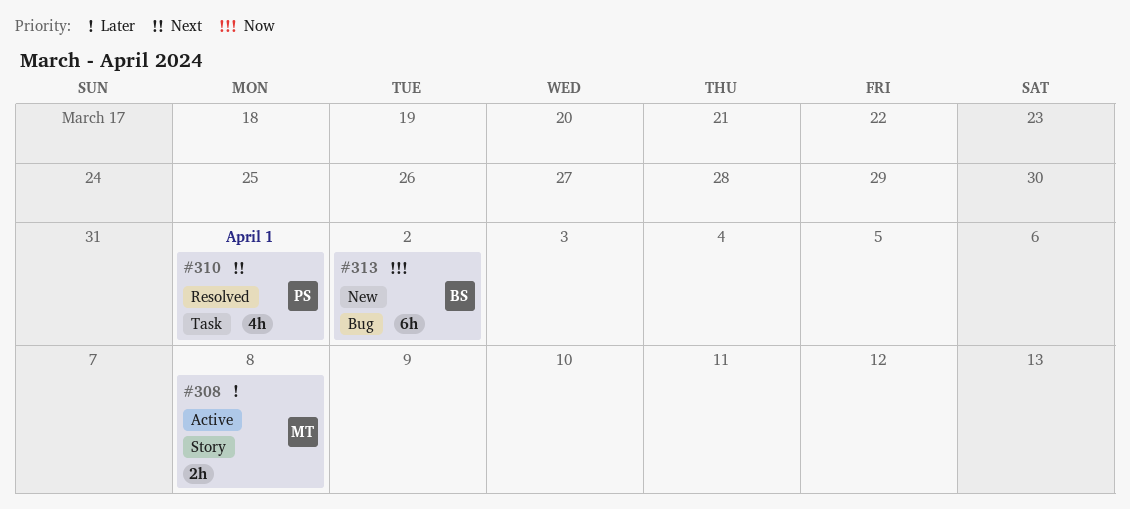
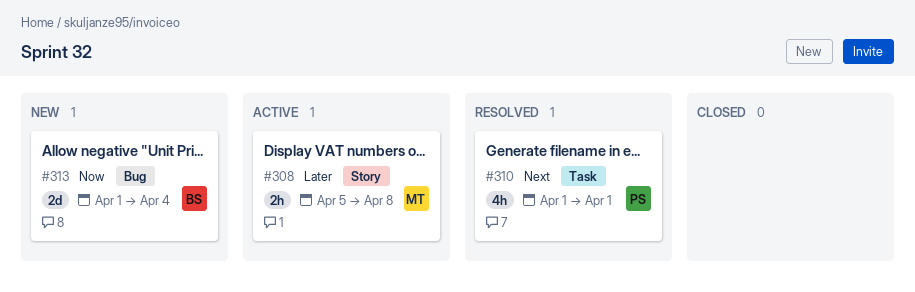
#313, estimate: 6h -> 2d
#313, due: Apr 2 -> Apr 4

